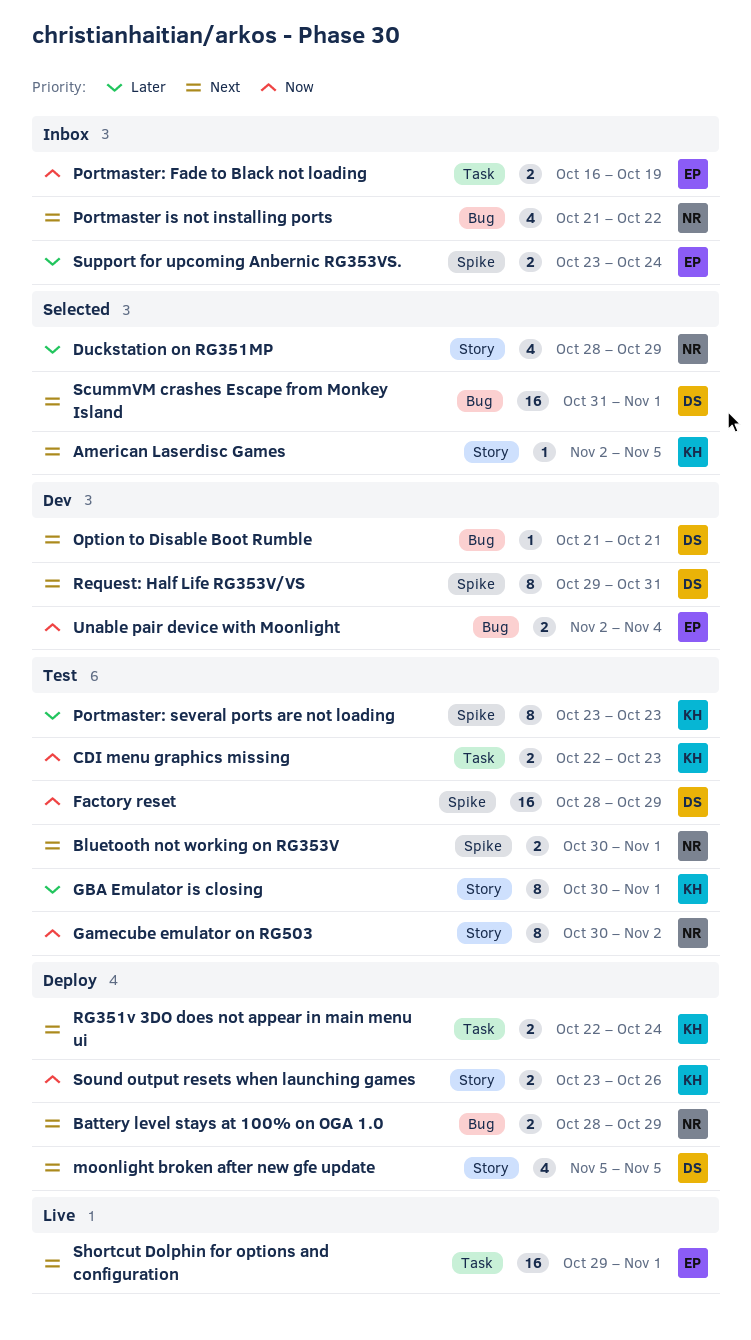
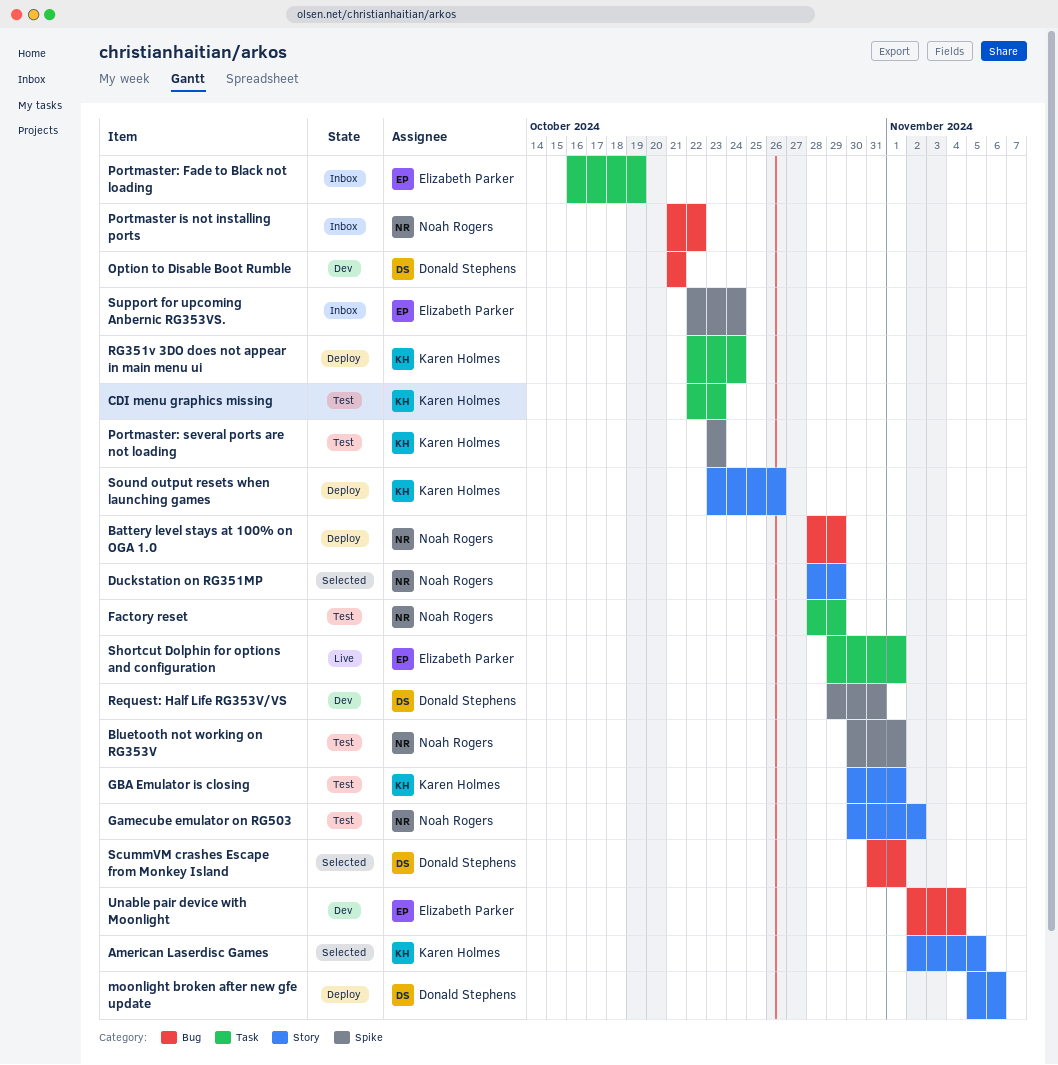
Factory reset, owner: Donald Stephens -> Noah Rogers
Factory reset, label: Spike -> Task
moonlight broken after new gfe update, due: Nov 5 -> Nov 6
Support for upcoming Anbernic RG353VS., start: Oct 23 -> Oct 22

